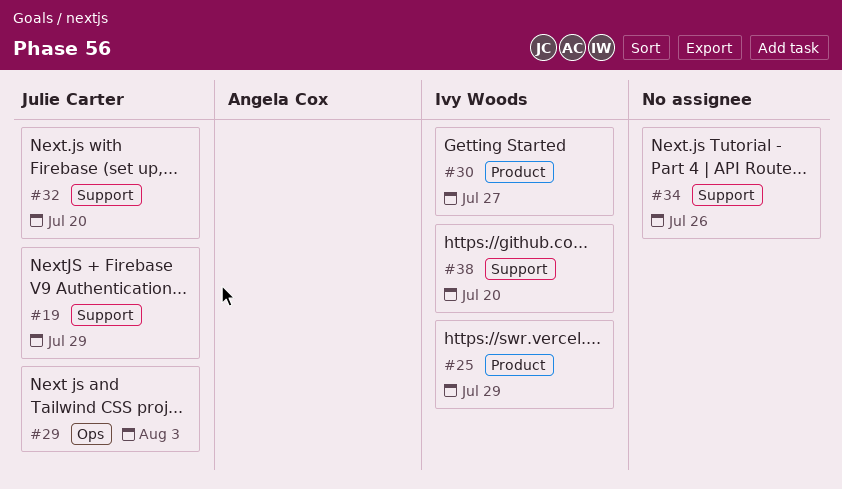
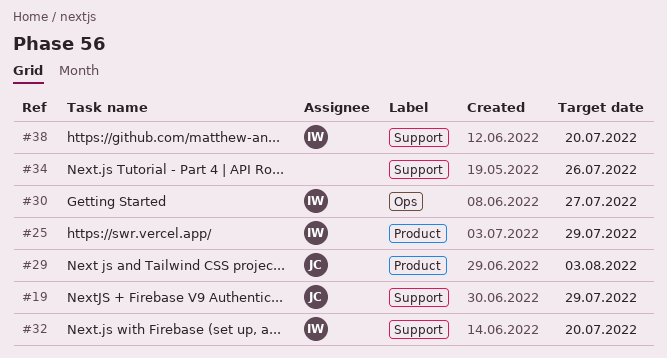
#29, label: Ops -> Product
#30, label: Product -> Ops
#32, owner: Julie Carter -> Ivy Woods

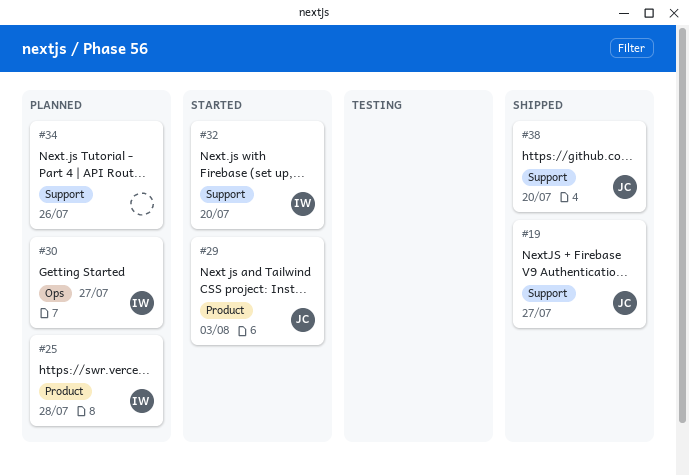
#19, due: Jul 29 -> Jul 27
#25, due: Jul 29 -> Jul 28
#38, owner: IW -> JC

